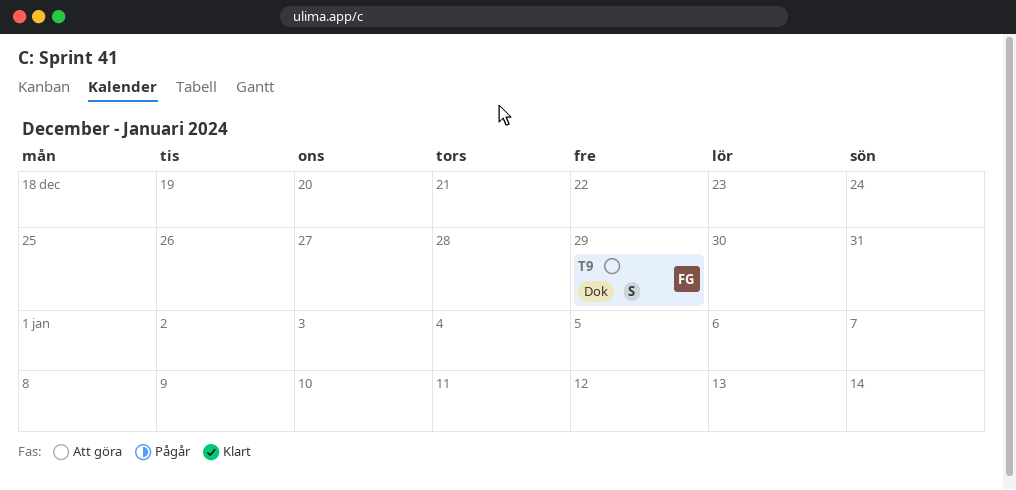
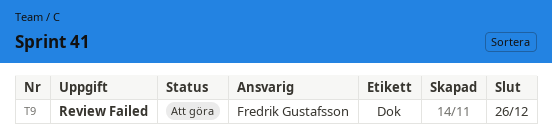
T9, due: Dec 29 -> Dec 26

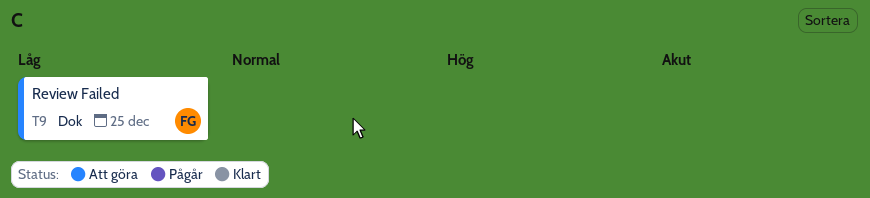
T9, due: Dec 26 -> Dec 25

